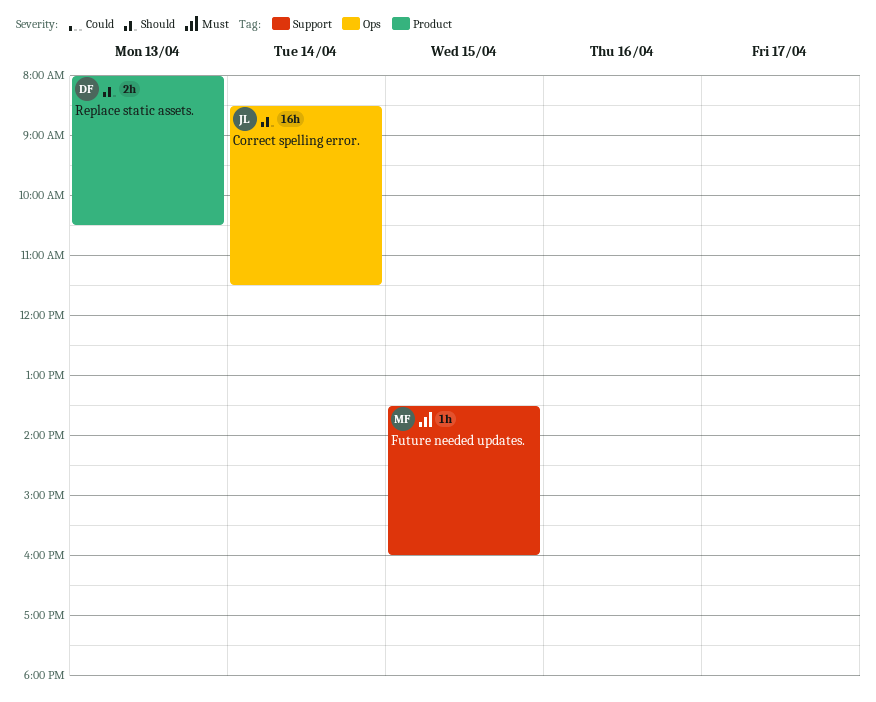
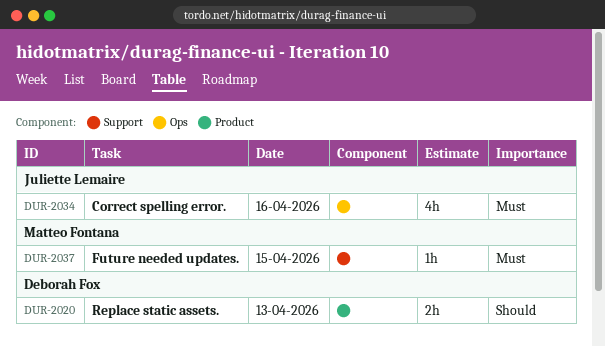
Correct spelling error., priority: Should -> Must
Correct spelling error., estimate: 16h -> 4h
Correct spelling error., day: Apr 14 -> Apr 16

